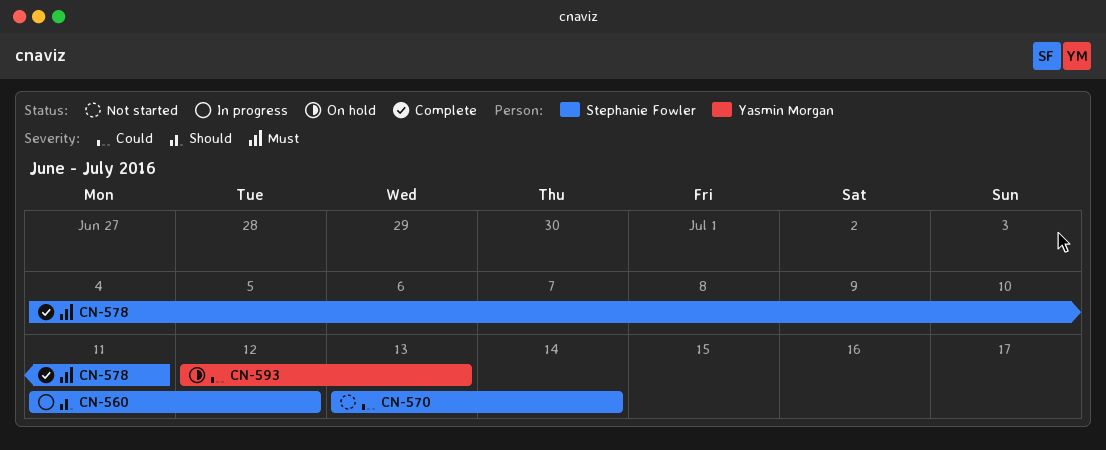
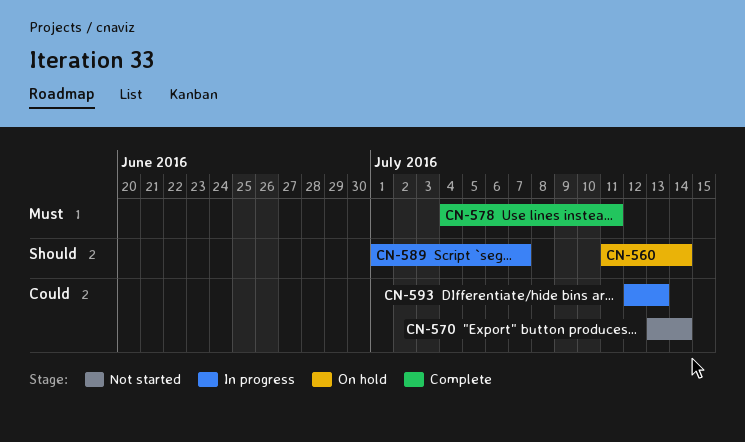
CN-560, status: In progress -> On hold
CN-560, due: Jul 12 -> Jul 14
CN-589: none -> present
CN-593, status: On hold -> In progress

